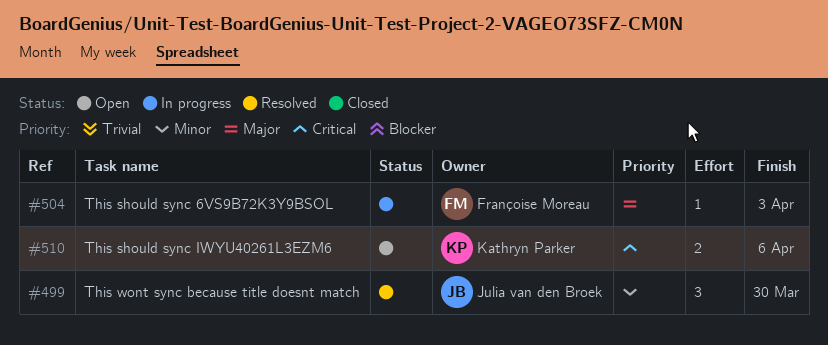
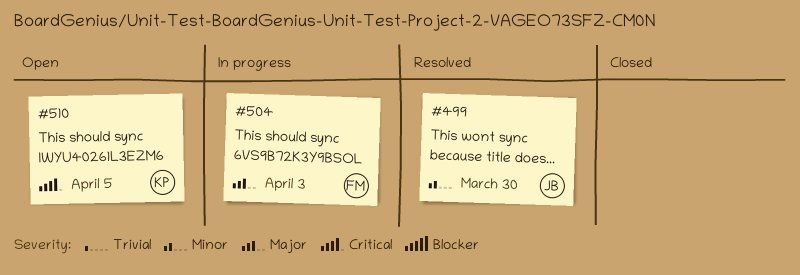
#510, due: Apr 6 -> Apr 5

